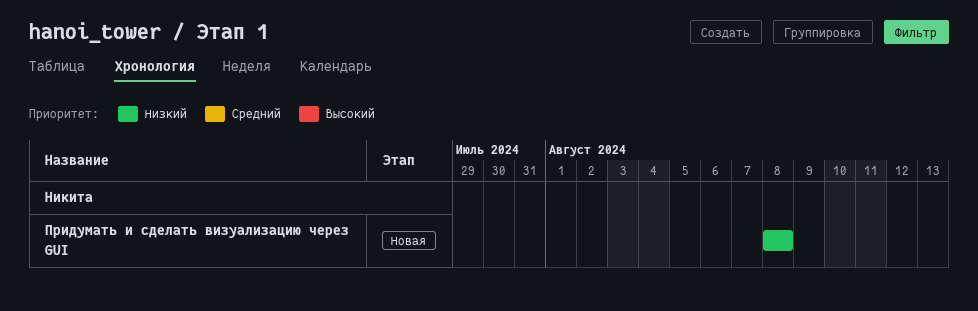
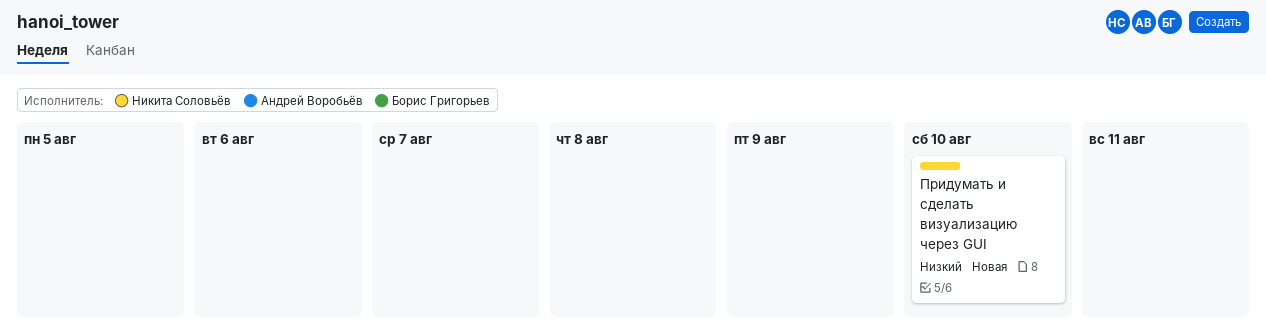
Придумать и сделать визуализацию через GUI, due: Aug 8 -> Aug 10

